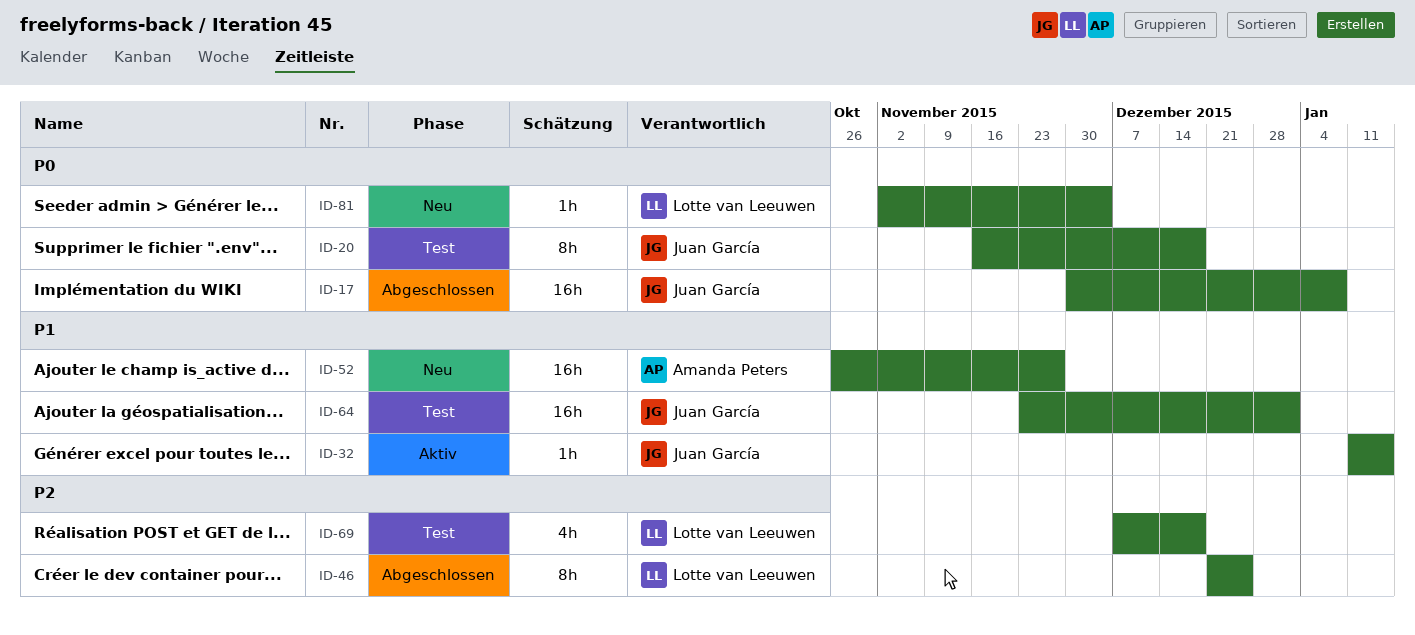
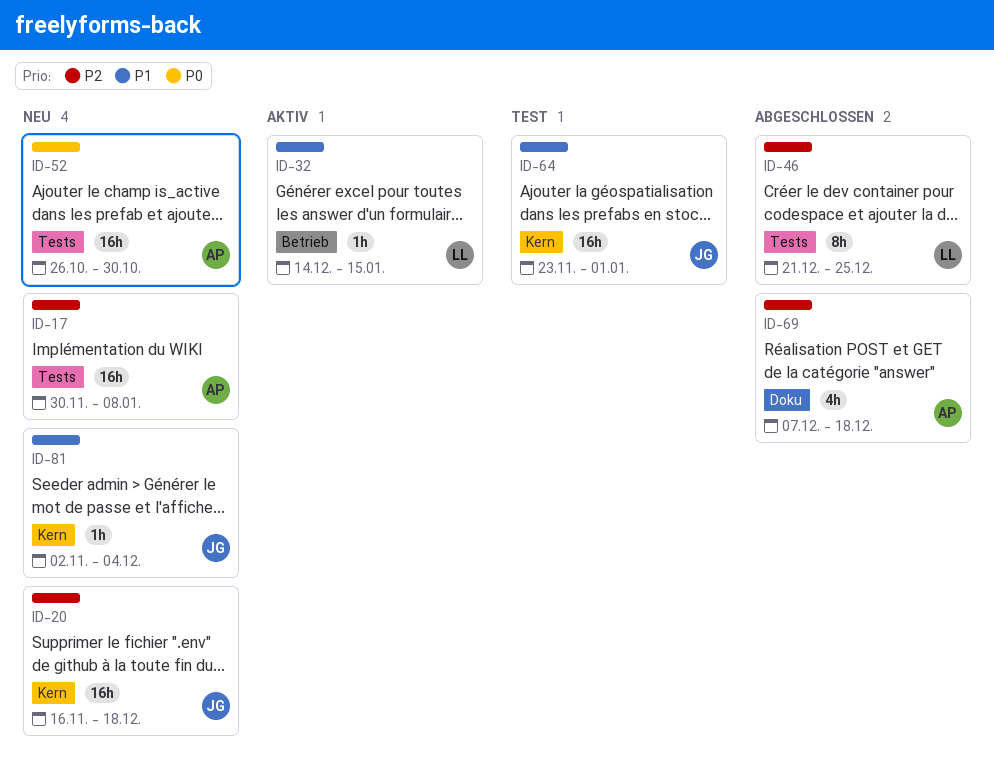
ID-17, status: Abgeschlossen -> Neu
ID-17, owner: Juan García -> Amanda Peters
ID-17, priority: P0 -> P2
ID-20, status: Test -> Neu
ID-20, priority: P0 -> P2
ID-20, estimate: 8h -> 16h
ID-32, owner: Juan García -> Lotte van Leeuwen
ID-32, start: Jan 11 -> Dec 14
ID-52, priority: P1 -> P0
ID-52, due: Nov 27 -> Oct 30
ID-69, status: Test -> Abgeschlossen
ID-69, owner: Lotte van Leeuwen -> Amanda Peters
ID-81, owner: Lotte van Leeuwen -> Juan García
ID-81, priority: P0 -> P1

